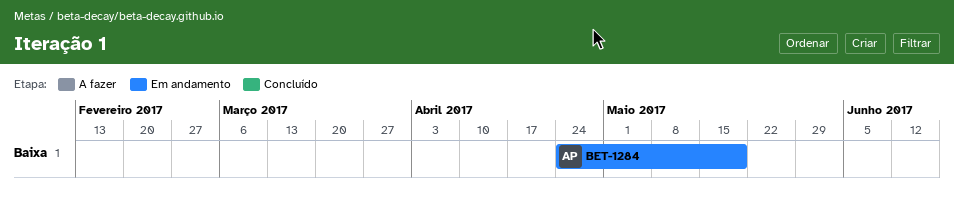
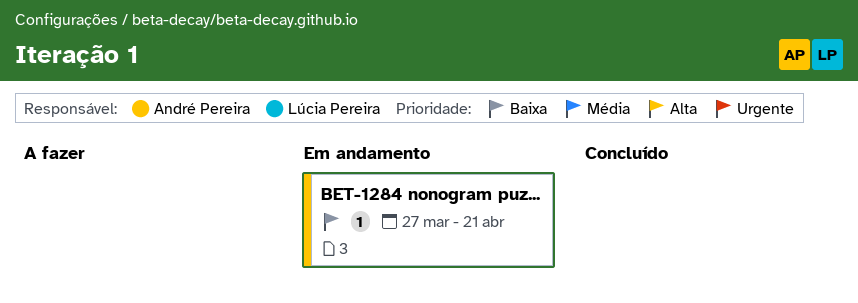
BET-1284, start: Apr 24 -> Mar 27
BET-1284, due: May 19 -> Apr 21

